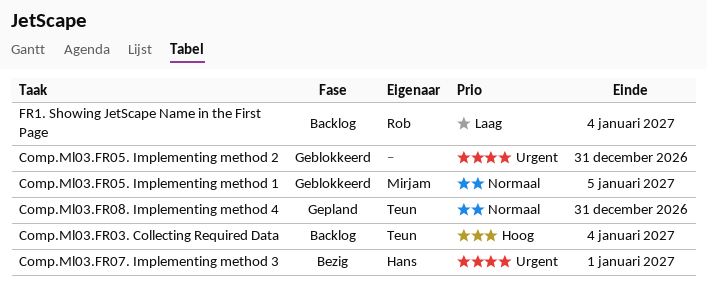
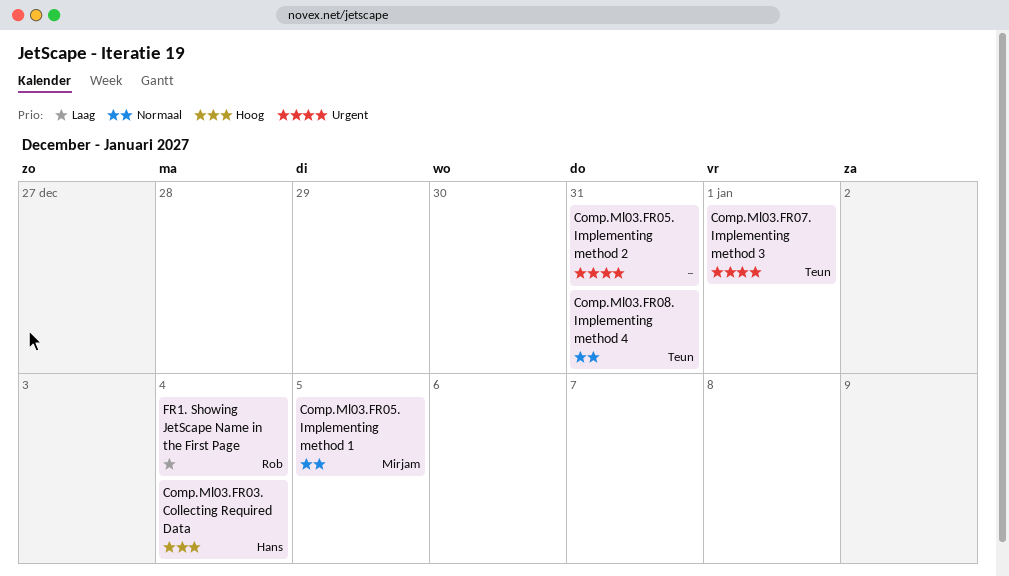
Comp.Ml03.FR03. Collecting Required Data, owner: Teun -> Hans
Comp.Ml03.FR07. Implementing method 3, owner: Hans -> Teun

